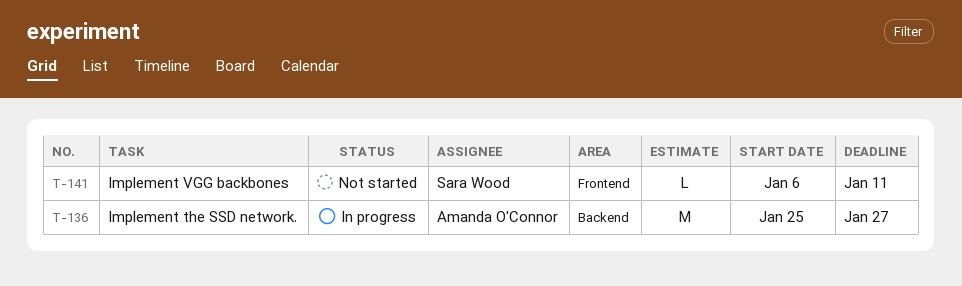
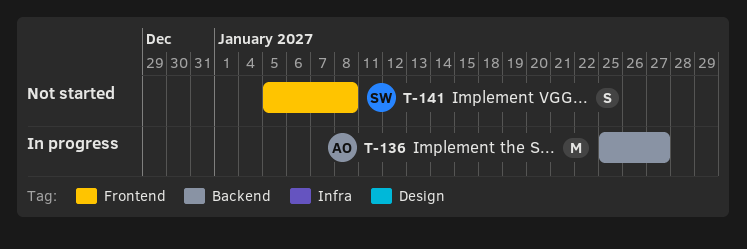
T-141, estimate: L -> S
T-141, start: Jan 6 -> Jan 5
T-141, due: Jan 11 -> Jan 8

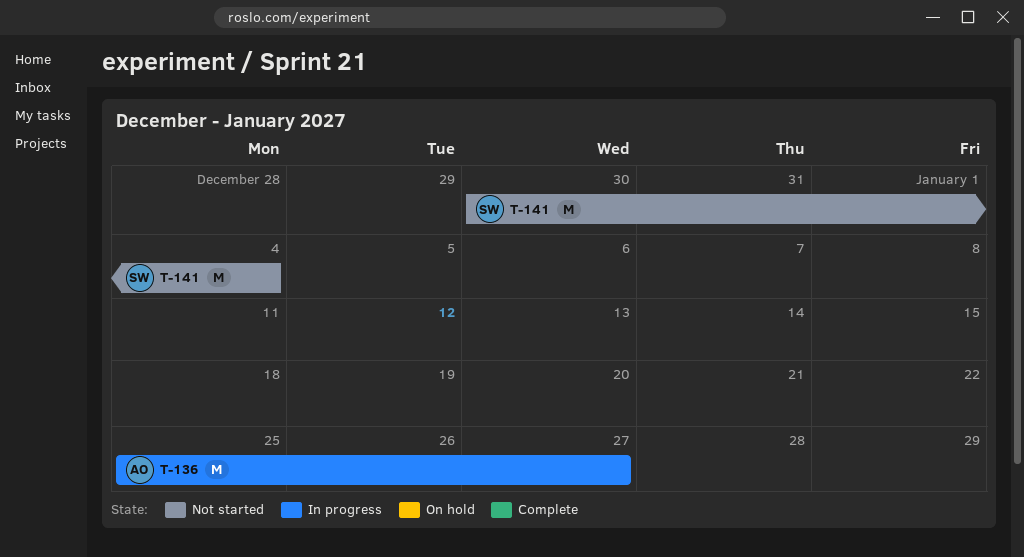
T-141, estimate: S -> M
T-141, start: Jan 5 -> Dec 30
T-141, due: Jan 8 -> Jan 4

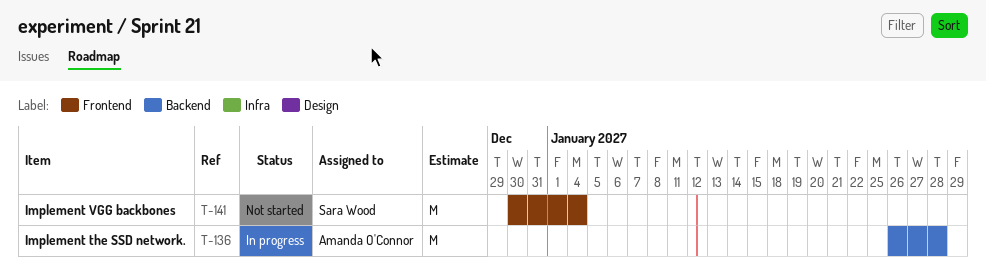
T-136, start: Jan 25 -> Jan 26
T-136, due: Jan 27 -> Jan 28

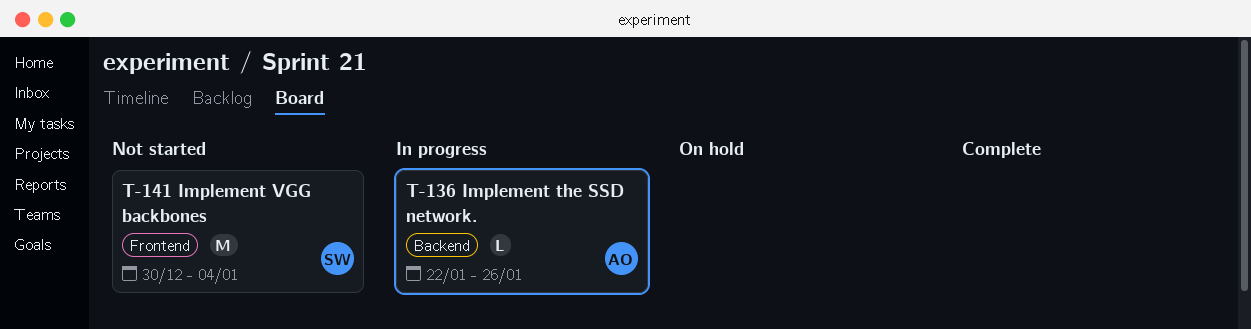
T-136, estimate: M -> L
T-136, start: Jan 26 -> Jan 22
T-136, due: Jan 28 -> Jan 26

